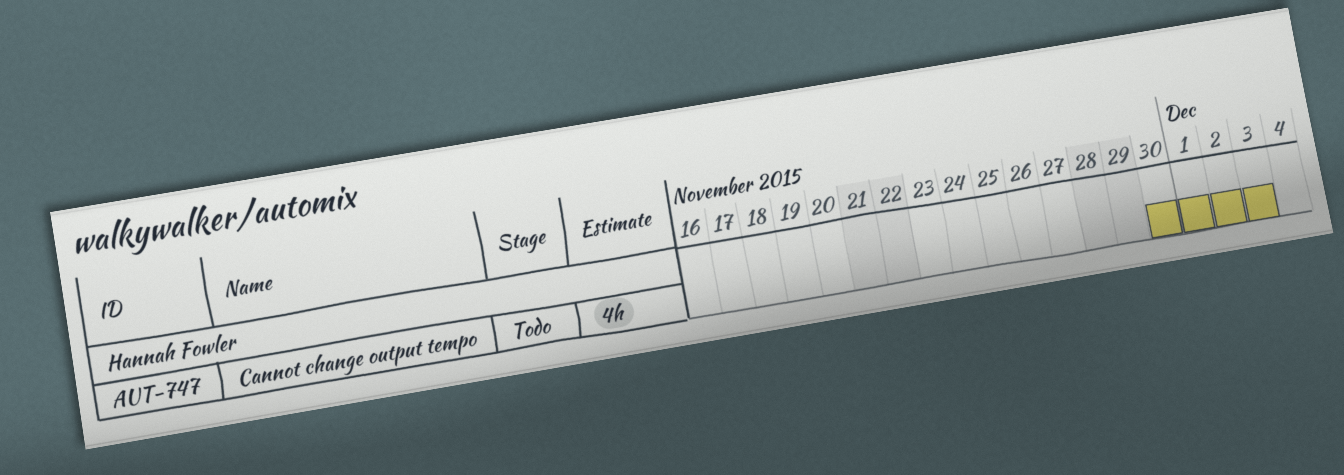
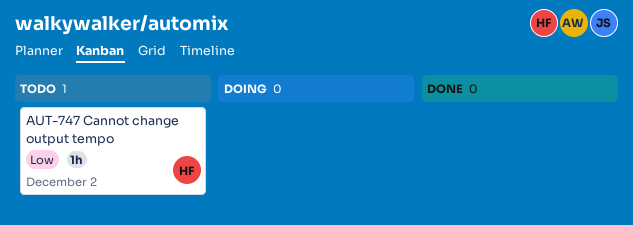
AUT-747, estimate: 4h -> 1h
AUT-747, due: Dec 3 -> Dec 2

